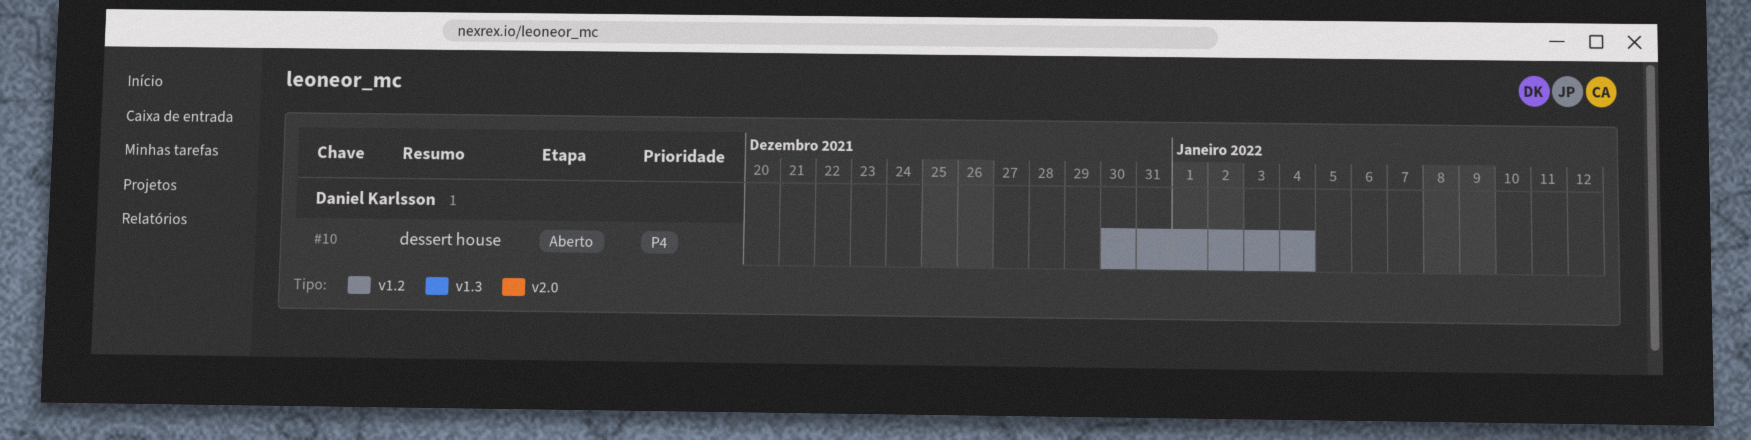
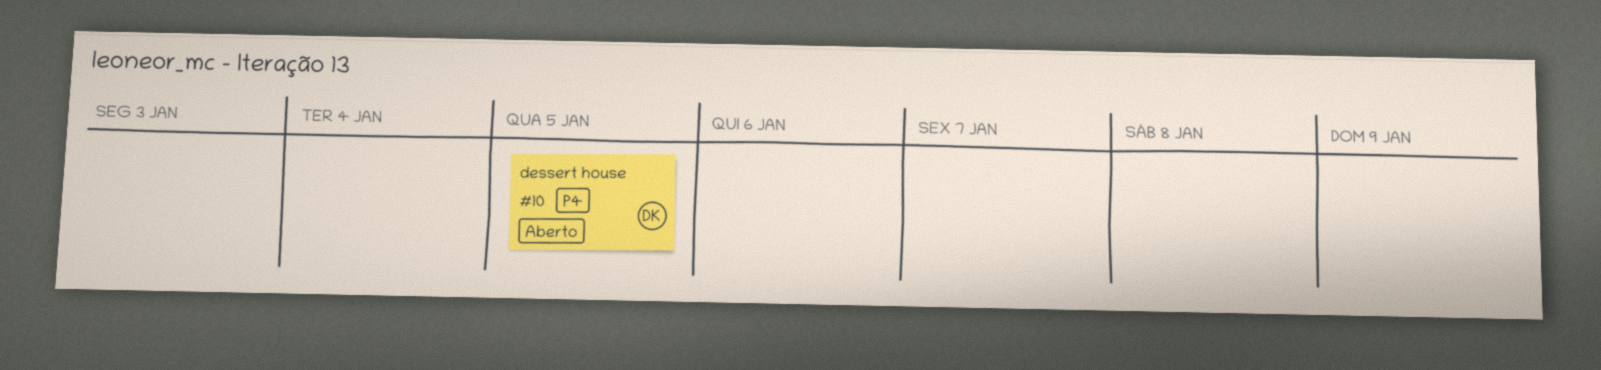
#10, due: Jan 4 -> Jan 5

